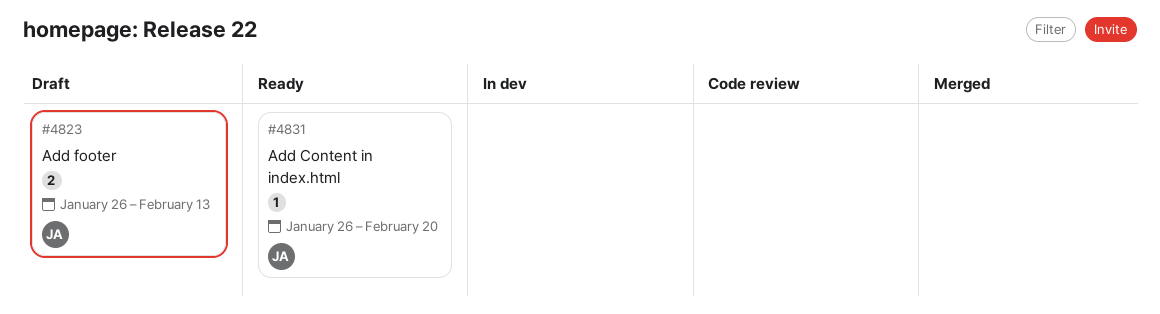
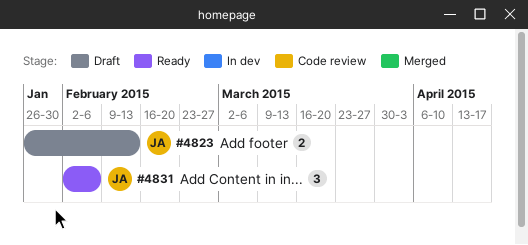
#4831, estimate: 1 -> 3
#4831, start: Jan 26 -> Feb 2
#4831, due: Feb 20 -> Feb 6

